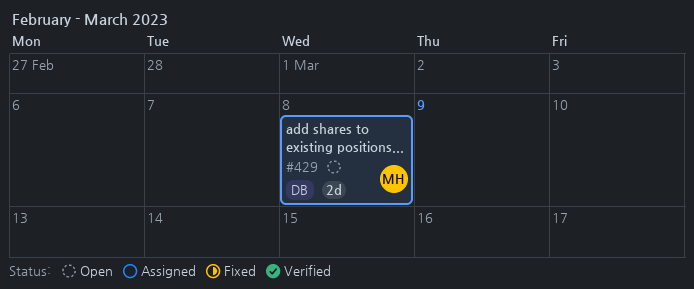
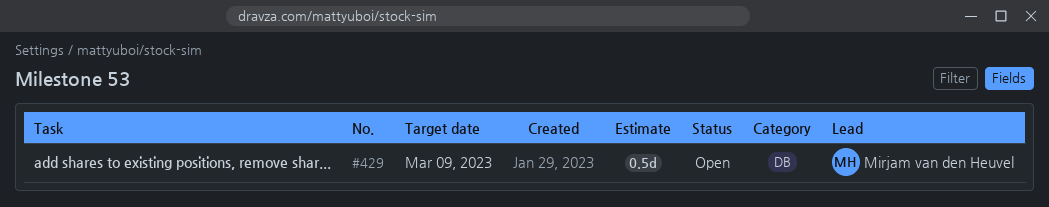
#429, estimate: 2d -> 0.5d
#429, due: Mar 8 -> Mar 9

